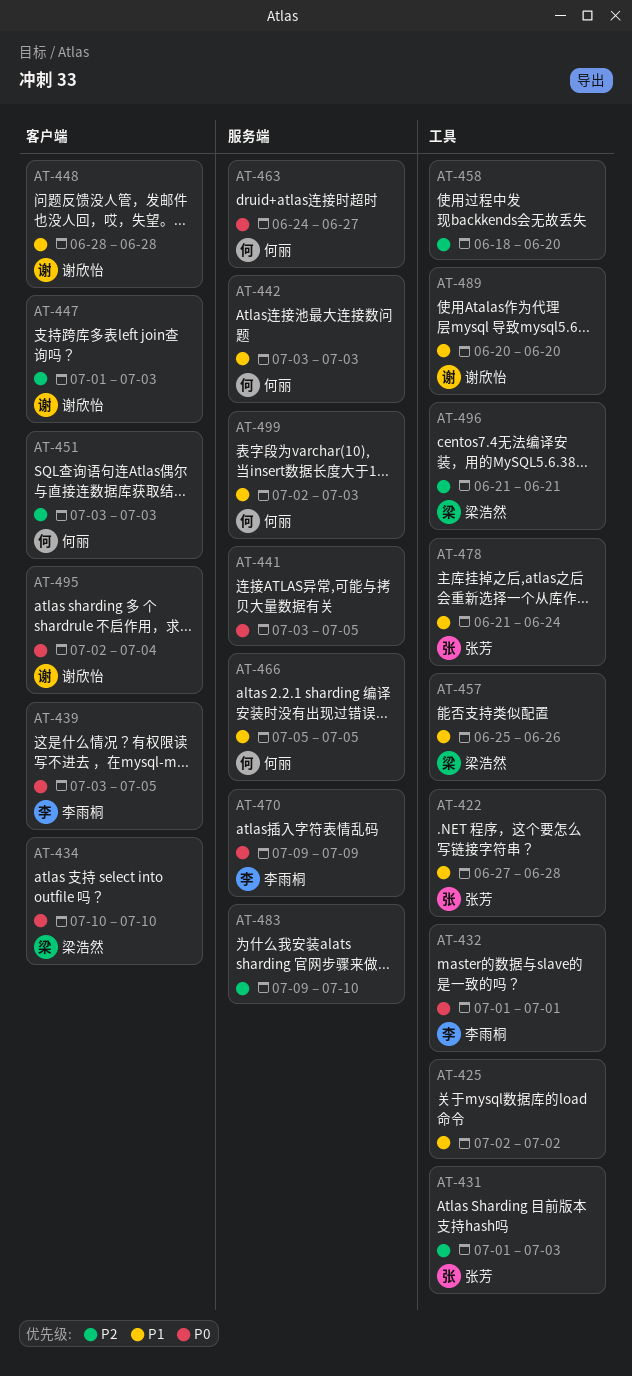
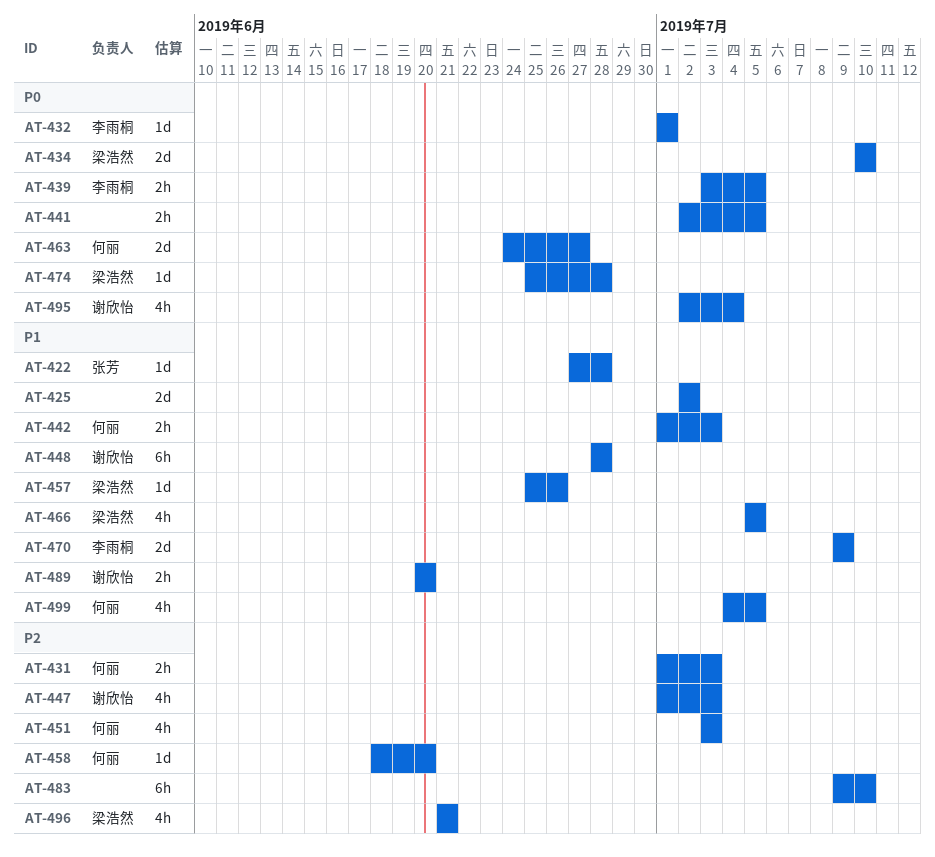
AT-431, owner: 张芳 -> 何丽
AT-441, start: Jul 3 -> Jul 2
AT-442, start: Jul 3 -> Jul 1
AT-458, owner: none -> 何丽
AT-466, owner: 何丽 -> 梁浩然
AT-470, priority: P0 -> P1
AT-474: none -> present
AT-478: present -> none
AT-499, start: Jul 2 -> Jul 4
AT-499, due: Jul 3 -> Jul 5

